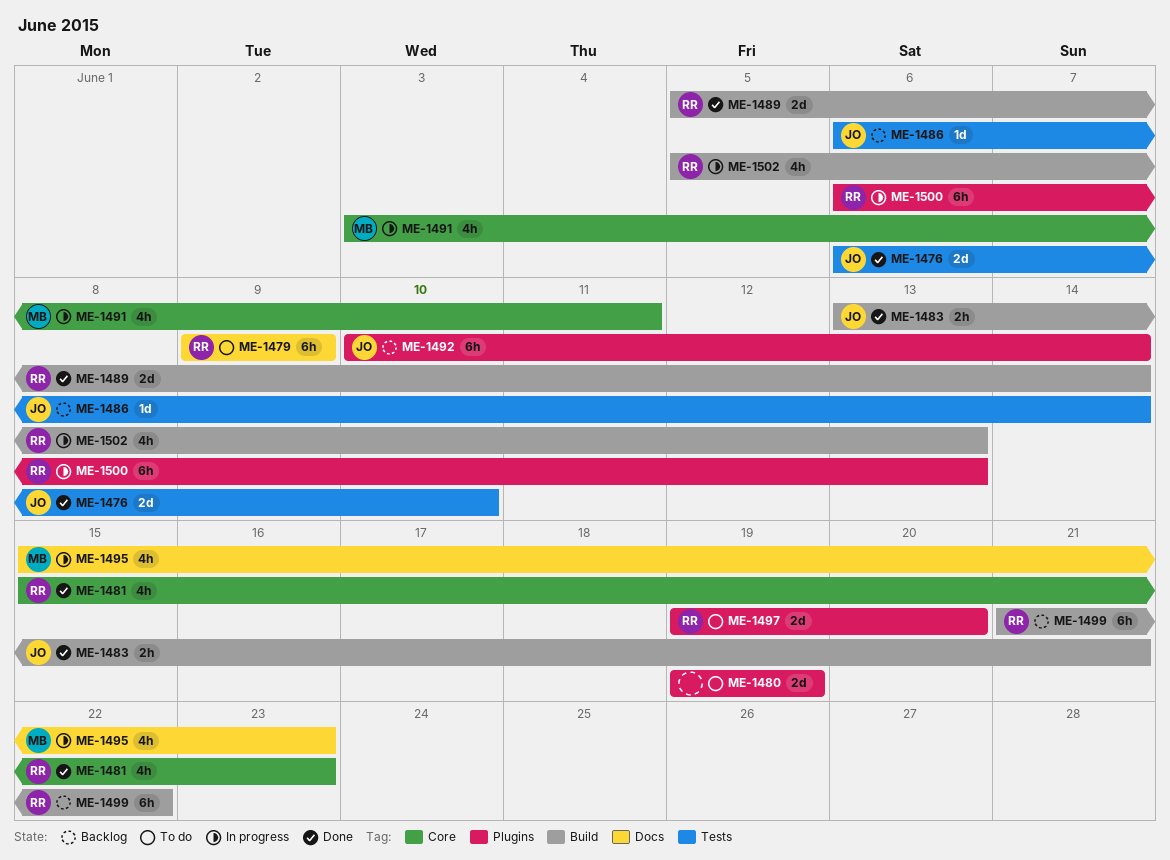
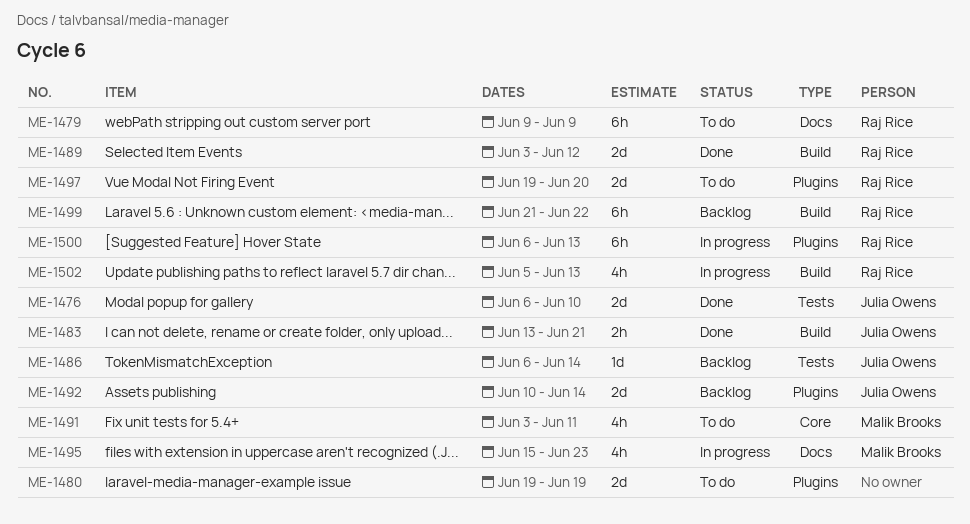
ME-1481: present -> none
ME-1489, start: Jun 5 -> Jun 3
ME-1489, due: Jun 14 -> Jun 12
ME-1491, status: In progress -> To do
ME-1492, estimate: 6h -> 2d

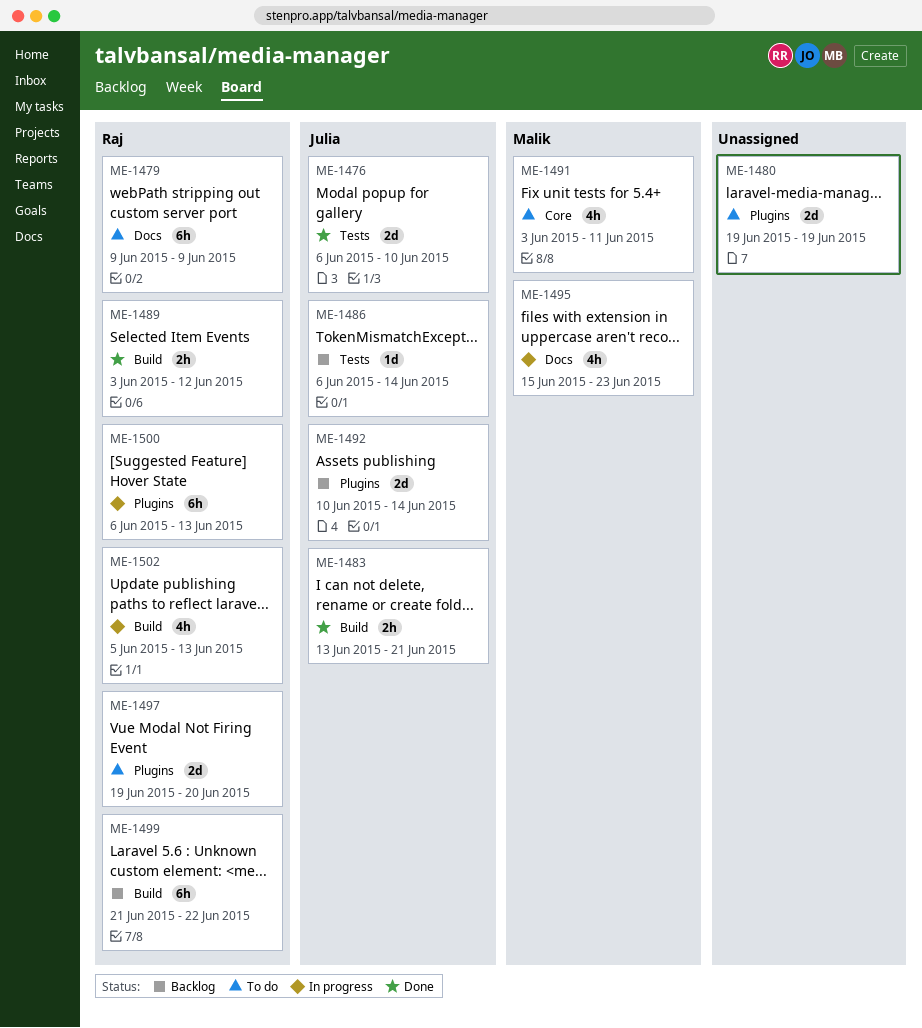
ME-1489, estimate: 2d -> 2h

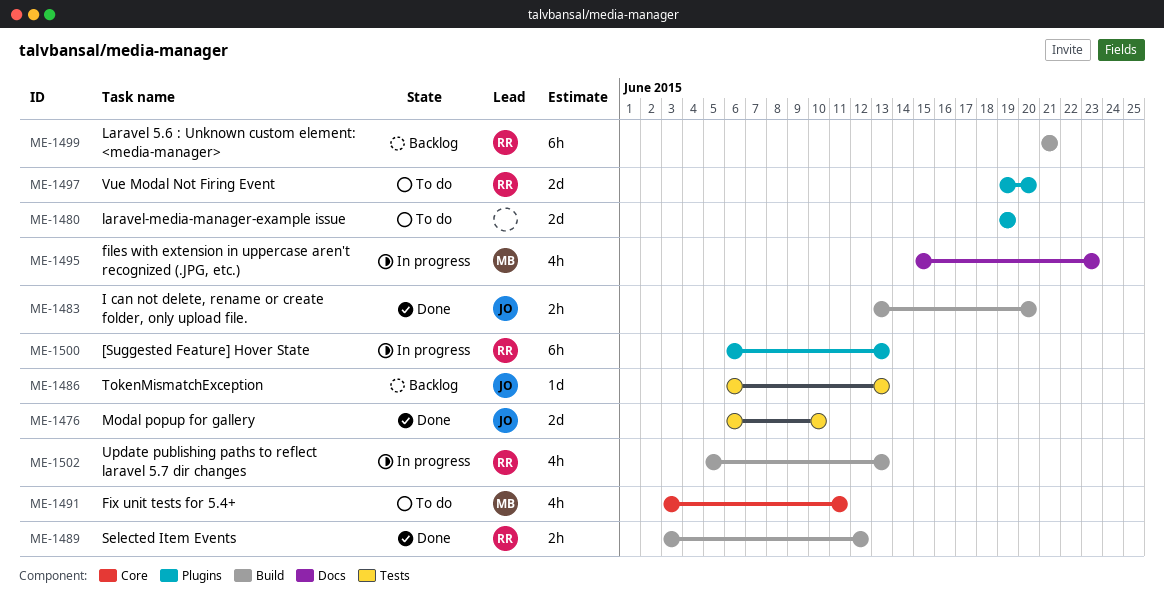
ME-1479: present -> none
ME-1483, due: Jun 21 -> Jun 20
ME-1486, due: Jun 14 -> Jun 13
ME-1492: present -> none
ME-1499, due: Jun 22 -> Jun 21

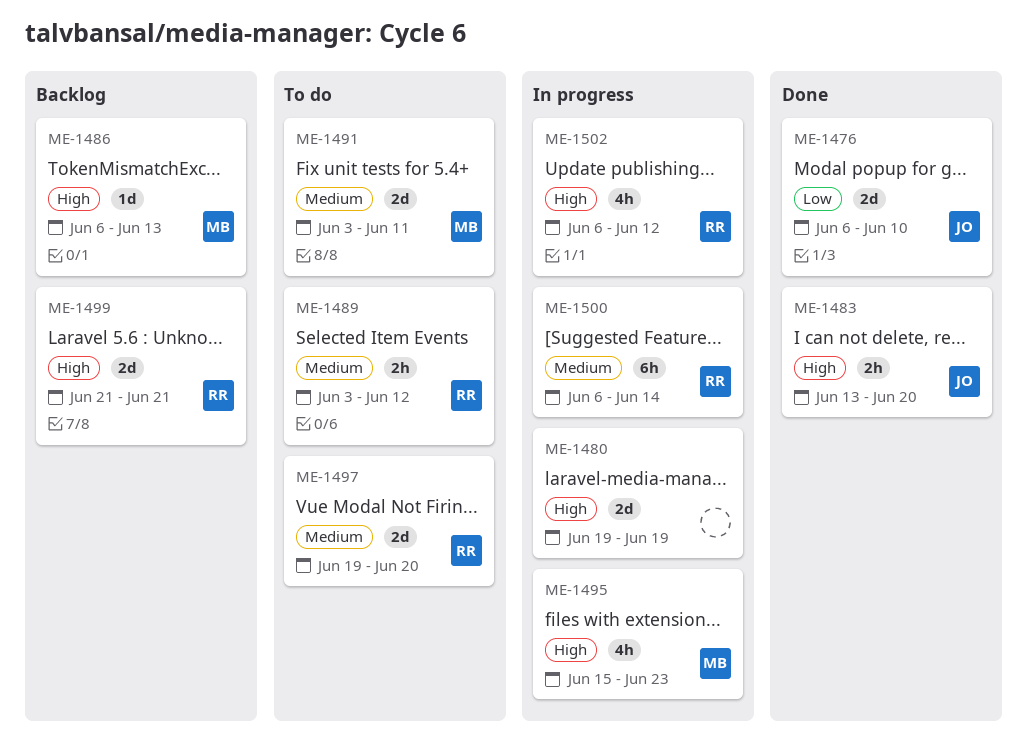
ME-1480, status: To do -> In progress
ME-1486, owner: JO -> MB
ME-1489, status: Done -> To do
ME-1491, estimate: 4h -> 2d
ME-1499, estimate: 6h -> 2d
ME-1500, due: Jun 13 -> Jun 14
ME-1502, start: Jun 5 -> Jun 6
ME-1502, due: Jun 13 -> Jun 12

